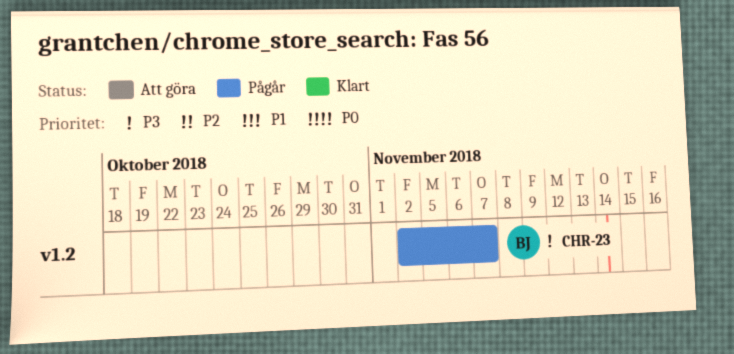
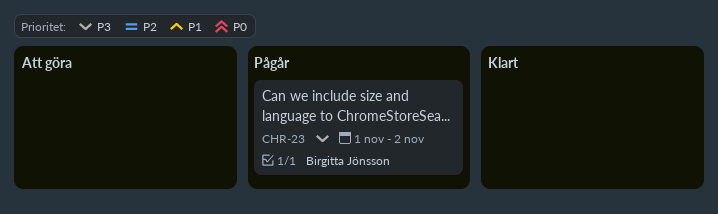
CHR-23, start: Nov 2 -> Nov 1
CHR-23, due: Nov 7 -> Nov 2

